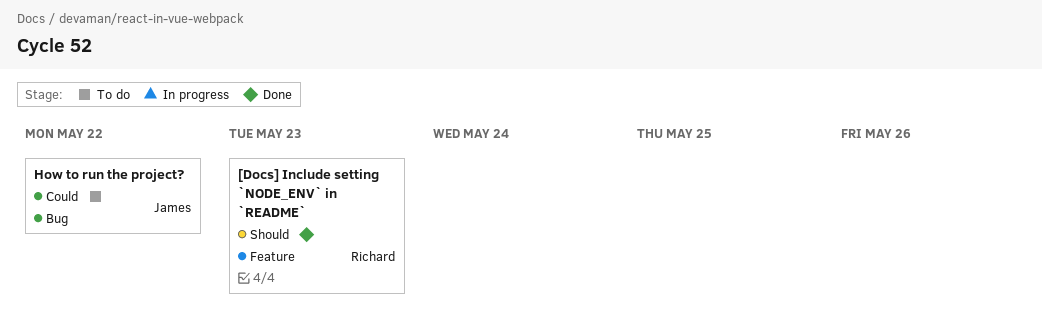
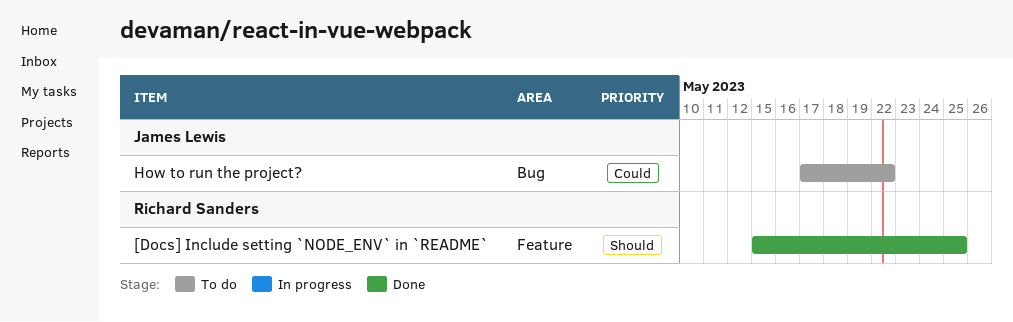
[Docs] Include setting `NODE_ENV` in `README`, due: May 23 -> May 25

